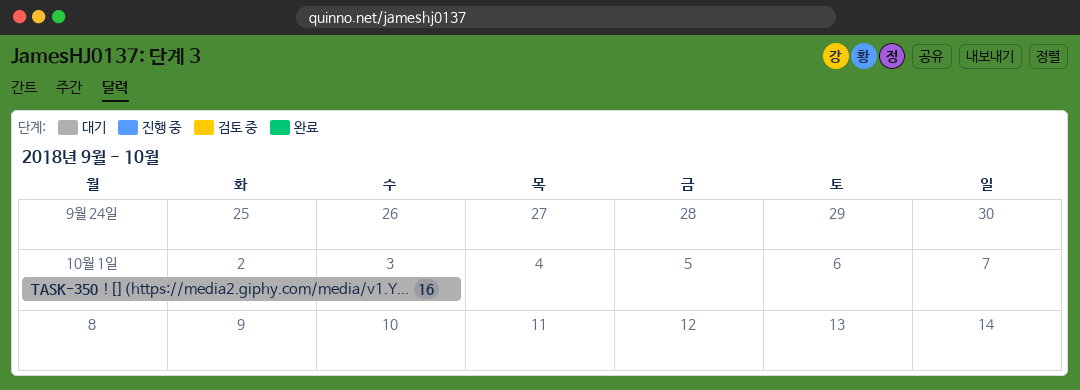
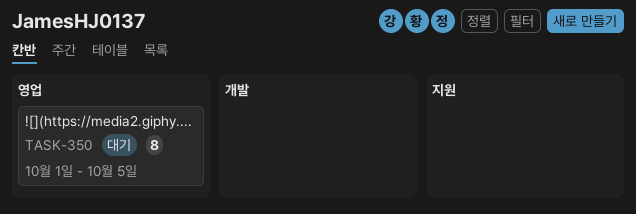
TASK-350, estimate: 16 -> 8
TASK-350, due: Oct 3 -> Oct 5

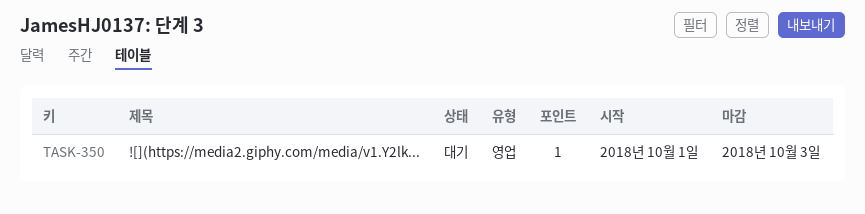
TASK-350, estimate: 8 -> 1
TASK-350, due: Oct 5 -> Oct 3

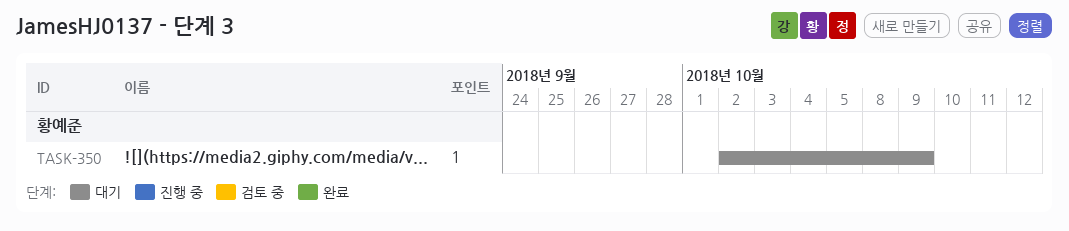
TASK-350, start: Oct 1 -> Oct 2
TASK-350, due: Oct 3 -> Oct 9

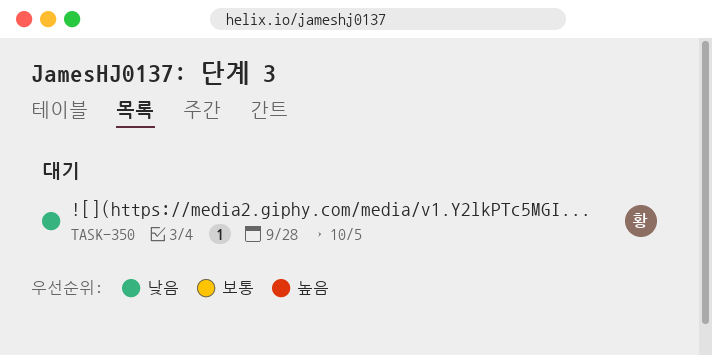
TASK-350, start: Oct 2 -> Sep 28
TASK-350, due: Oct 9 -> Oct 5

